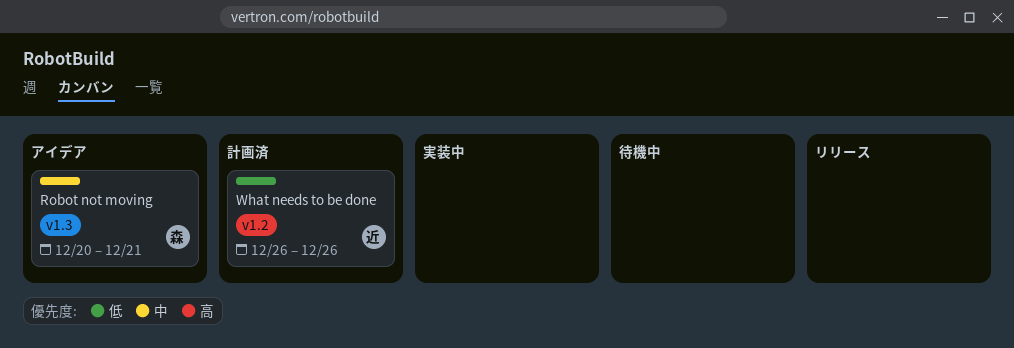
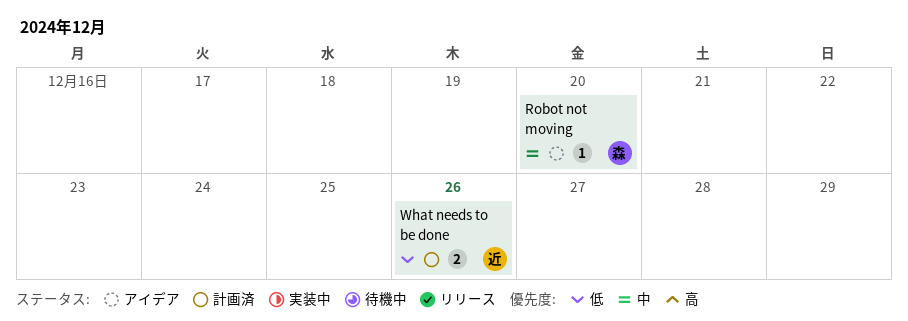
Robot not moving, due: Dec 21 -> Dec 20

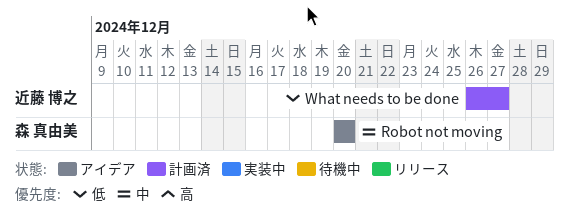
What needs to be done, due: Dec 26 -> Dec 27

